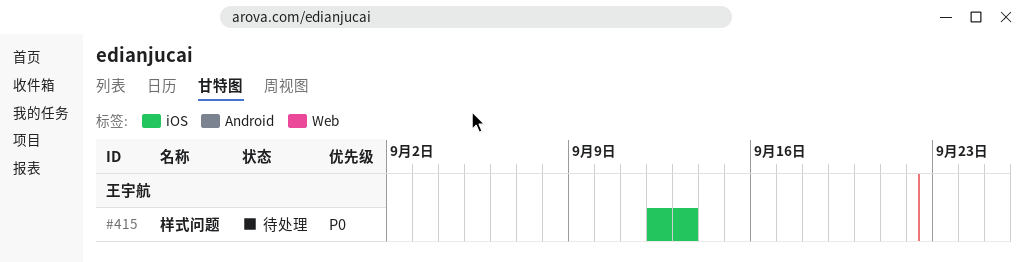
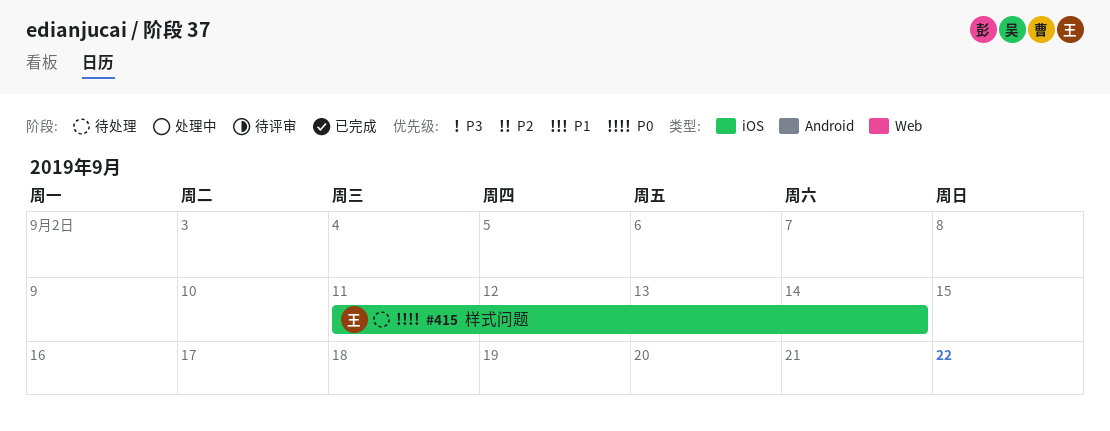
#415, start: Sep 12 -> Sep 11
#415, due: Sep 13 -> Sep 14

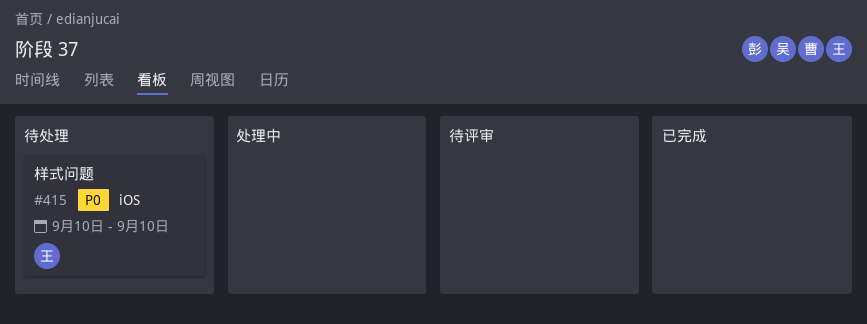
#415, start: Sep 11 -> Sep 10
#415, due: Sep 14 -> Sep 10

